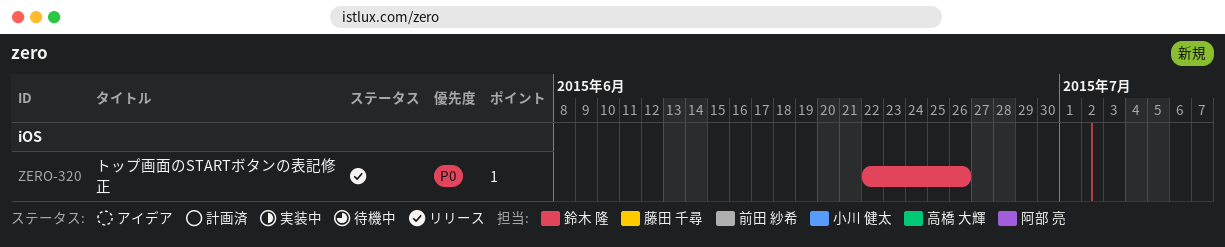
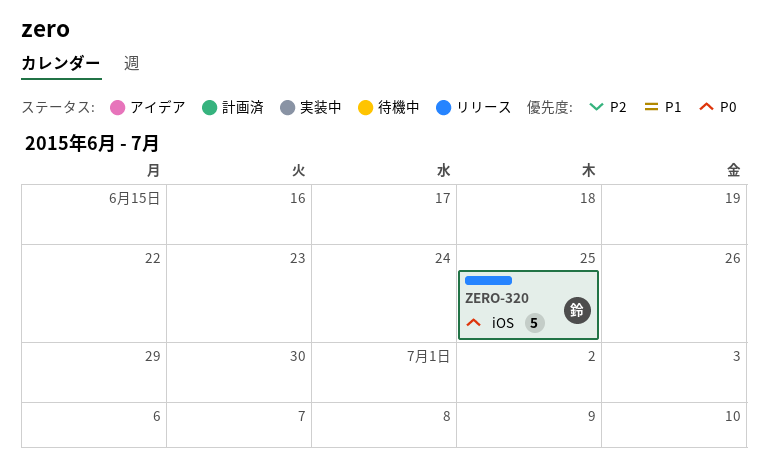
ZERO-320, estimate: 1 -> 5
ZERO-320, due: Jun 26 -> Jun 25

